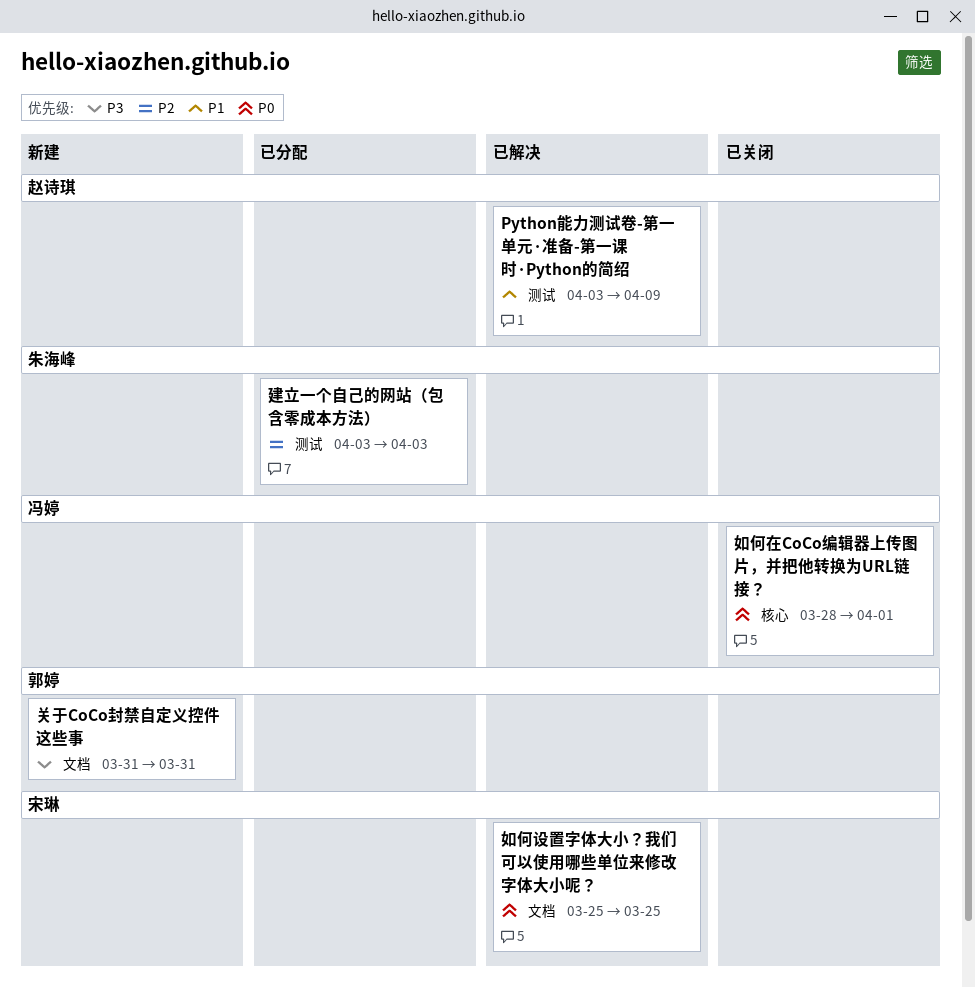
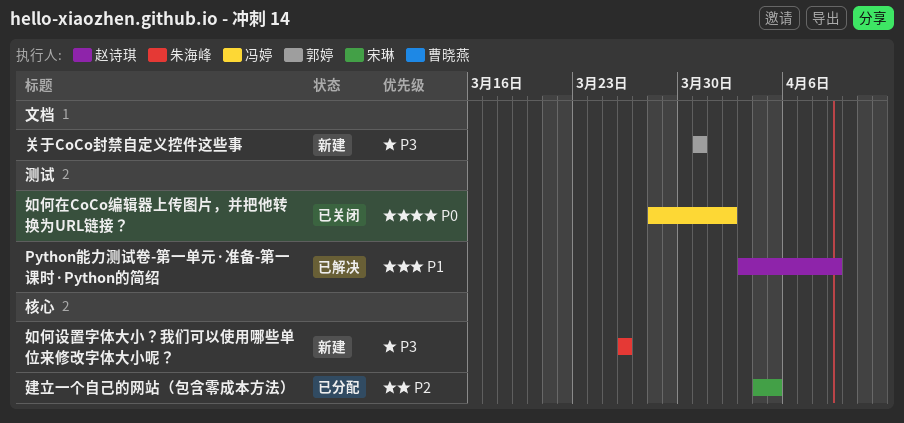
如何在CoCo编辑器上传图片，并把他转换为URL链接？, label: 核心 -> 测试
如何在CoCo编辑器上传图片，并把他转换为URL链接？, due: Apr 1 -> Apr 2
如何设置字体大小？我们可以使用哪些单位来修改字体大小呢？, status: 已解决 -> 新建
如何设置字体大小？我们可以使用哪些单位来修改字体大小呢？, owner: 宋琳 -> 朱海峰
如何设置字体大小？我们可以使用哪些单位来修改字体大小呢？, priority: P0 -> P3
如何设置字体大小？我们可以使用哪些单位来修改字体大小呢？, label: 文档 -> 核心
如何设置字体大小？我们可以使用哪些单位来修改字体大小呢？, start: Mar 25 -> Mar 26
如何设置字体大小？我们可以使用哪些单位来修改字体大小呢？, due: Mar 25 -> Mar 26
建立一个自己的网站（包含零成本方法）, owner: 朱海峰 -> 宋琳
建立一个自己的网站（包含零成本方法）, label: 测试 -> 核心
建立一个自己的网站（包含零成本方法）, start: Apr 3 -> Apr 4
建立一个自己的网站（包含零成本方法）, due: Apr 3 -> Apr 5

